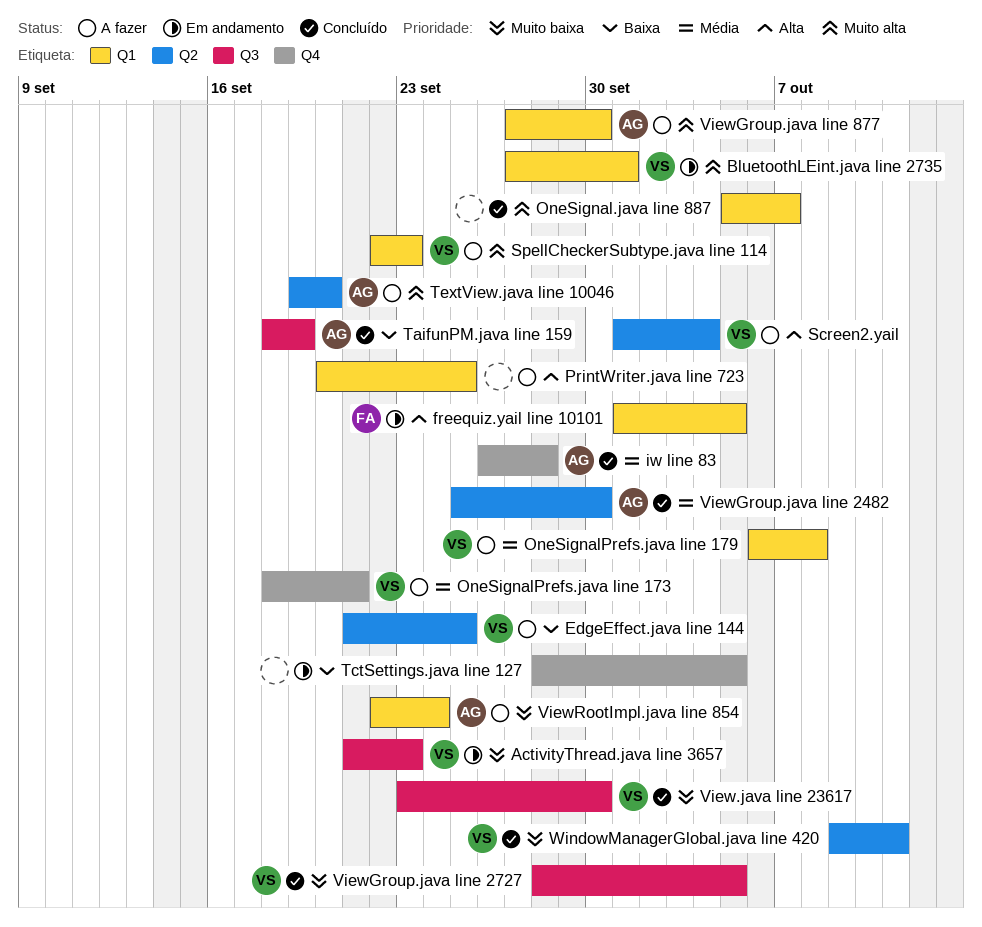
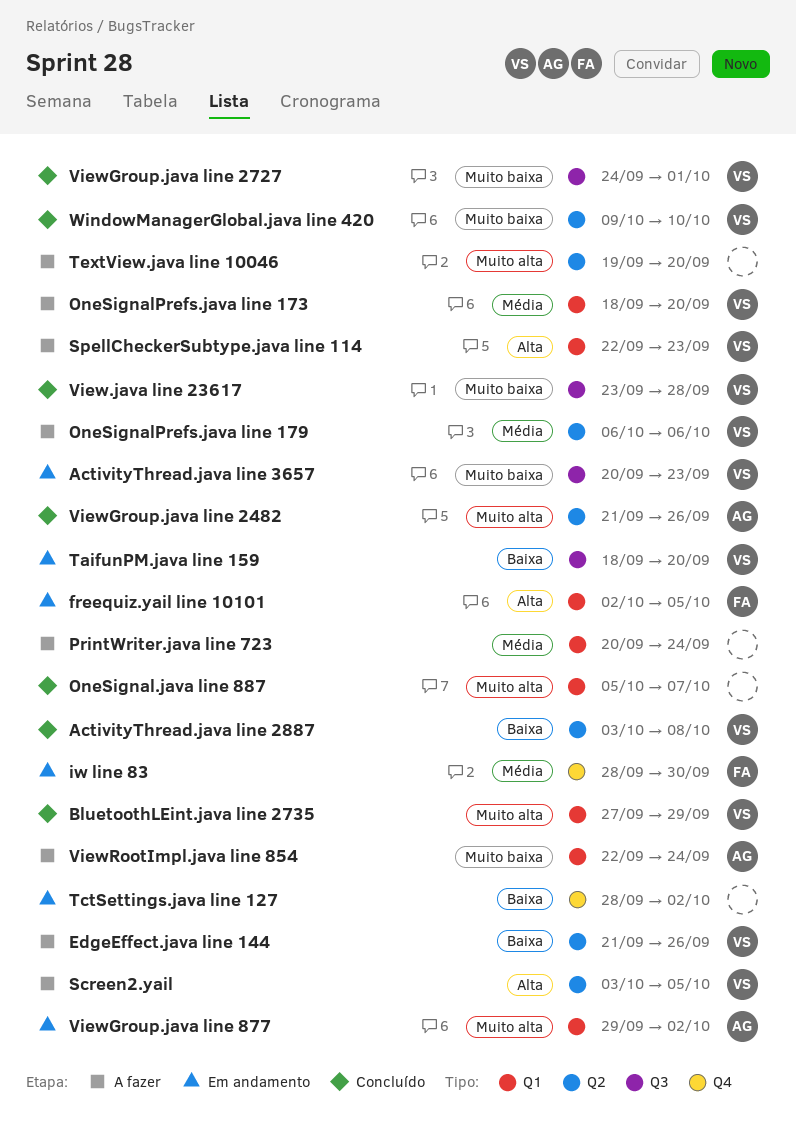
ActivityThread.java line 2887: none -> present
ActivityThread.java line 3657, start: Sep 21 -> Sep 20
BluetoothLEint.java line 2735, status: Em andamento -> Concluído
BluetoothLEint.java line 2735, due: Oct 1 -> Sep 29
EdgeEffect.java line 144, due: Sep 25 -> Sep 26
freequiz.yail line 10101, start: Oct 1 -> Oct 2
iw line 83, status: Concluído -> Em andamento
iw line 83, owner: AG -> FA
iw line 83, start: Sep 26 -> Sep 28
iw line 83, due: Sep 28 -> Sep 30
OneSignalPrefs.java line 173, label: Q4 -> Q1
OneSignalPrefs.java line 173, due: Sep 21 -> Sep 20
OneSignalPrefs.java line 179, label: Q1 -> Q2
OneSignalPrefs.java line 179, due: Oct 8 -> Oct 6
PrintWriter.java line 723, priority: Alta -> Média
PrintWriter.java line 723, due: Sep 25 -> Sep 24
Screen2.yail, start: Oct 1 -> Oct 3
Screen2.yail, due: Oct 4 -> Oct 5
SpellCheckerSubtype.java line 114, priority: Muito alta -> Alta
TaifunPM.java line 159, status: Concluído -> Em andamento
TaifunPM.java line 159, owner: AG -> VS
TaifunPM.java line 159, due: Sep 19 -> Sep 20
TctSettings.java line 127, due: Oct 5 -> Oct 2
TextView.java line 10046, owner: AG -> none
View.java line 23617, due: Sep 30 -> Sep 28
ViewGroup.java line 2482, priority: Média -> Muito alta
ViewGroup.java line 2482, start: Sep 25 -> Sep 21
ViewGroup.java line 2482, due: Sep 30 -> Sep 26
ViewGroup.java line 2727, start: Sep 28 -> Sep 24
ViewGroup.java line 2727, due: Oct 5 -> Oct 1
ViewGroup.java line 877, status: A fazer -> Em andamento
ViewGroup.java line 877, start: Sep 27 -> Sep 29
ViewGroup.java line 877, due: Sep 30 -> Oct 2
WindowManagerGlobal.java line 420, due: Oct 11 -> Oct 10

